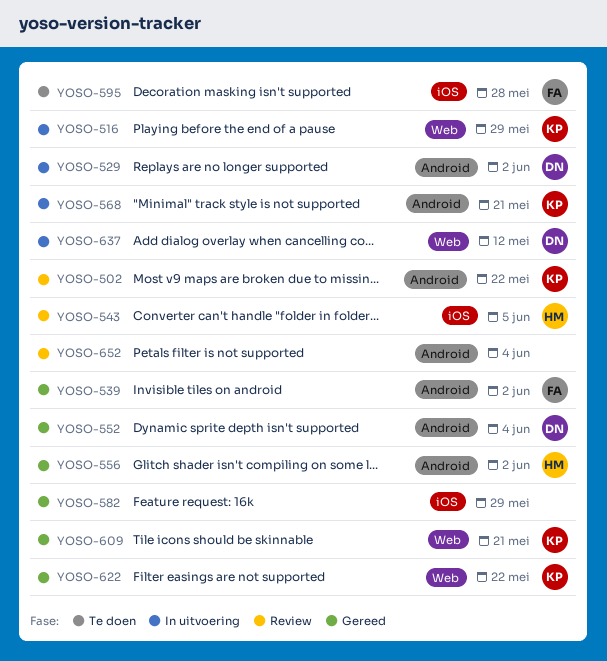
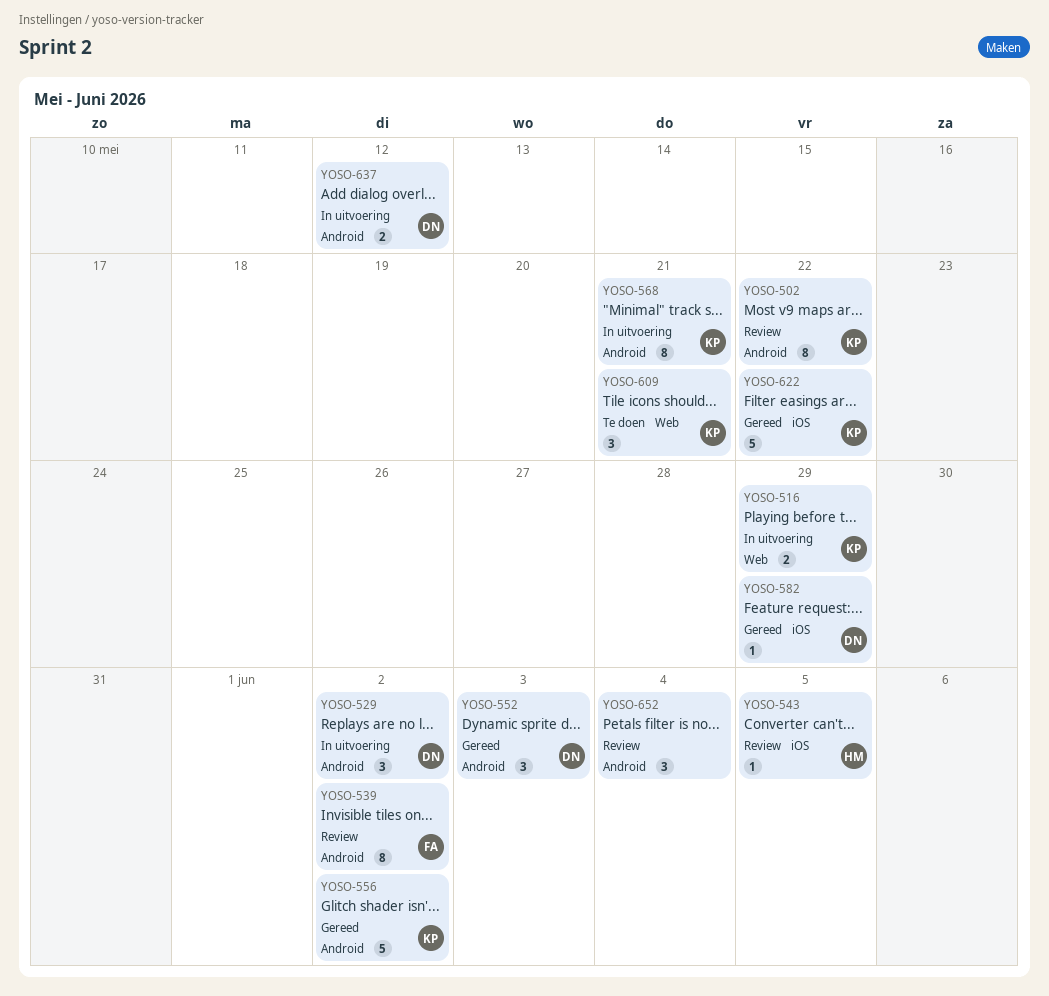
YOSO-539, status: Gereed -> Review
YOSO-552, due: Jun 4 -> Jun 3
YOSO-556, owner: HM -> KP
YOSO-582, owner: none -> DN
YOSO-595: present -> none
YOSO-609, status: Gereed -> Te doen
YOSO-622, label: Web -> iOS
YOSO-637, label: Web -> Android

